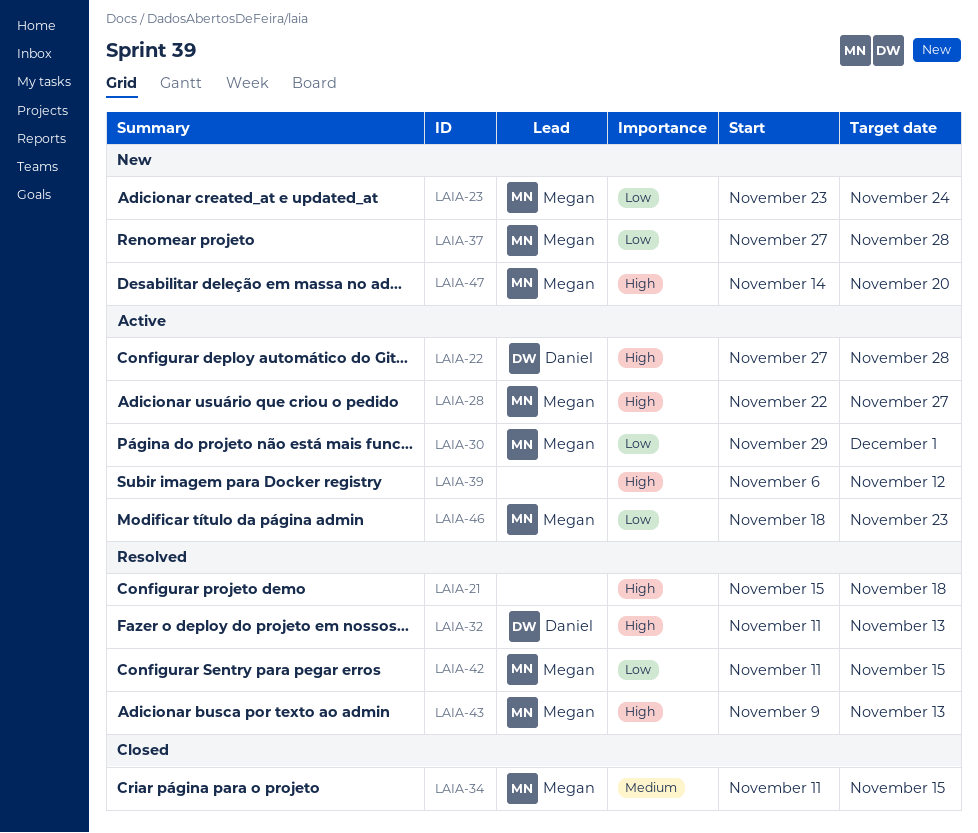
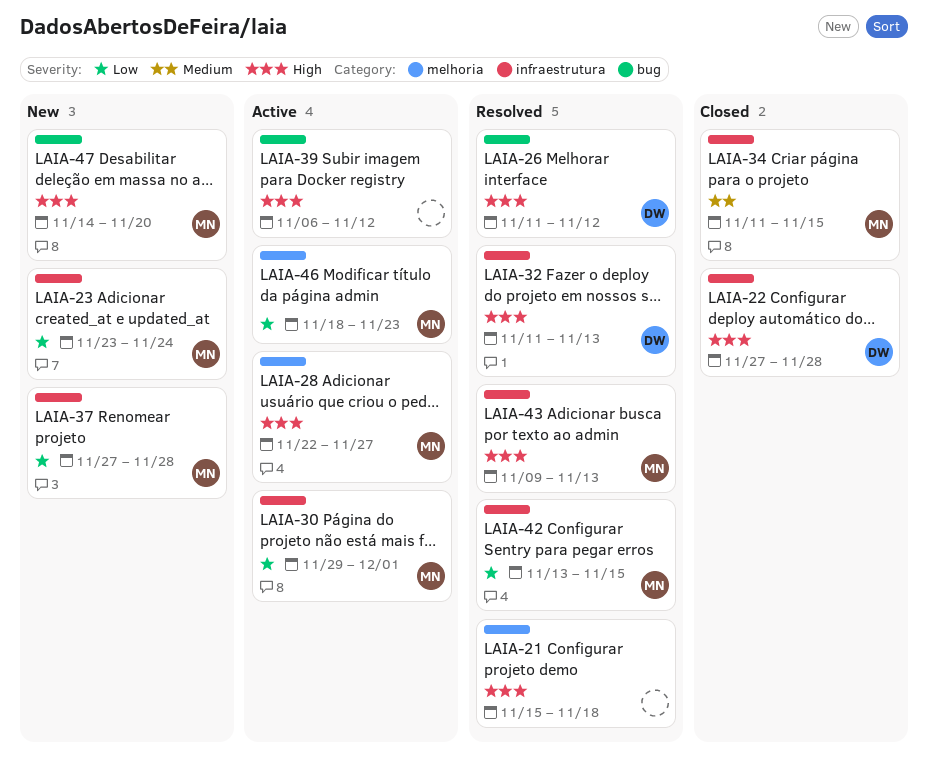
LAIA-22, status: Active -> Closed
LAIA-26: none -> present
LAIA-42, start: Nov 11 -> Nov 13

